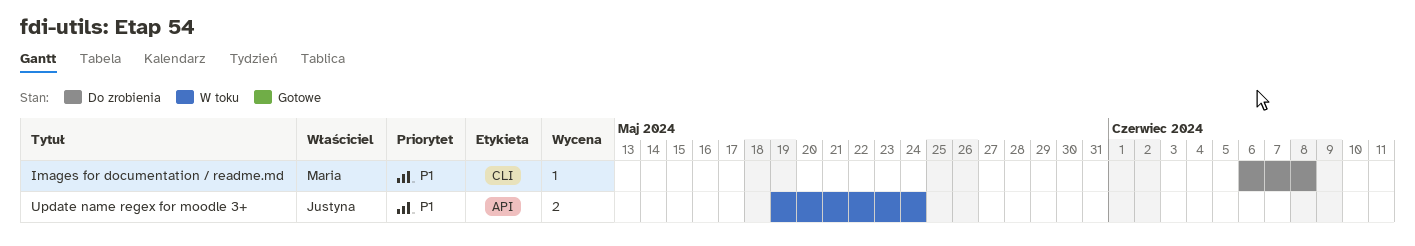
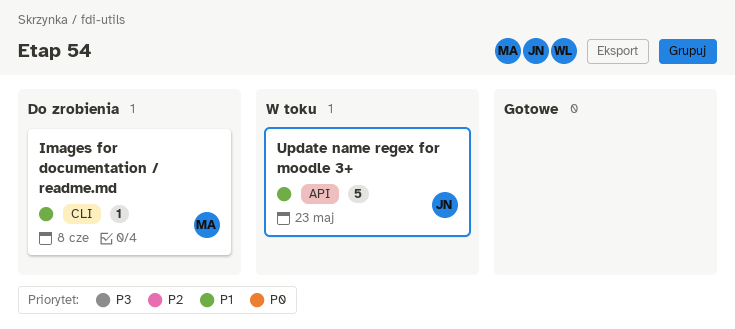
Update name regex for moodle 3+, estimate: 2 -> 5
Update name regex for moodle 3+, due: May 24 -> May 23

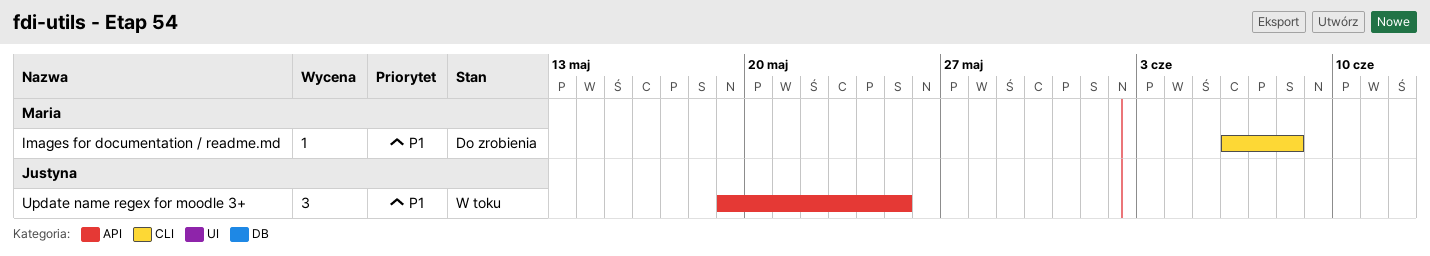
Update name regex for moodle 3+, estimate: 5 -> 3
Update name regex for moodle 3+, due: May 23 -> May 25

